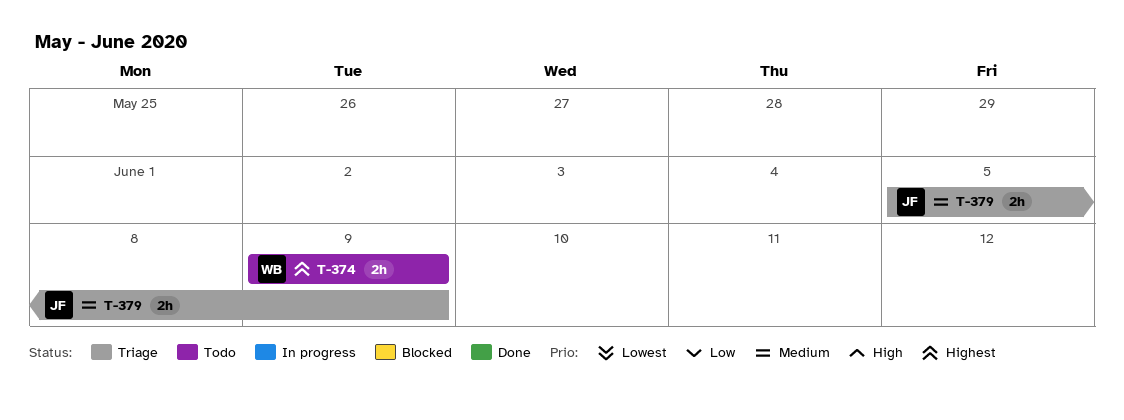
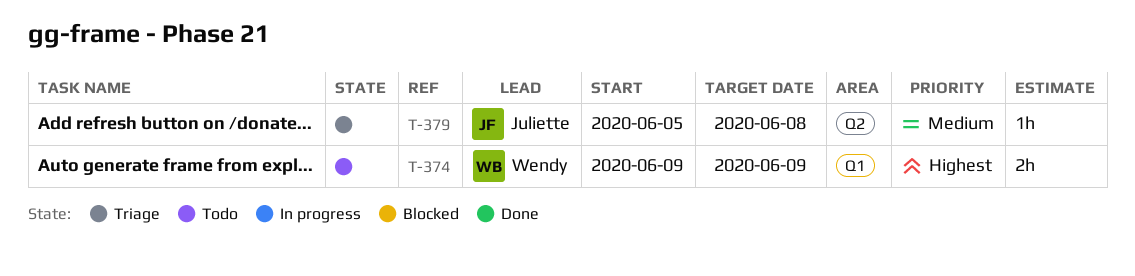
T-379, estimate: 2h -> 1h
T-379, due: Jun 9 -> Jun 8

